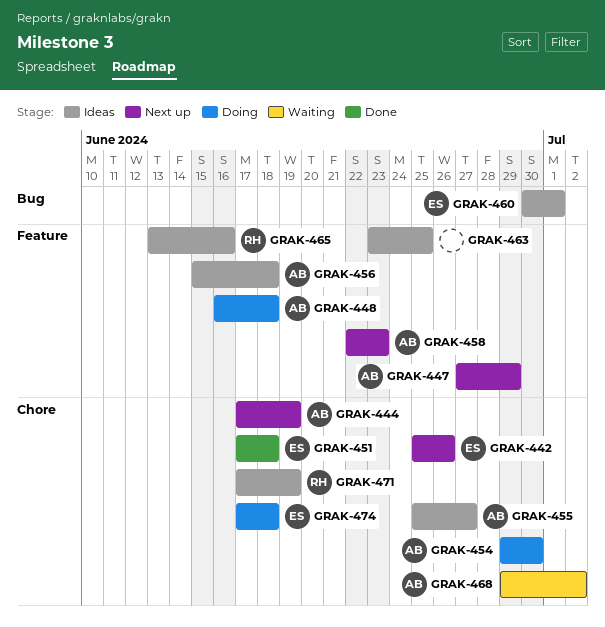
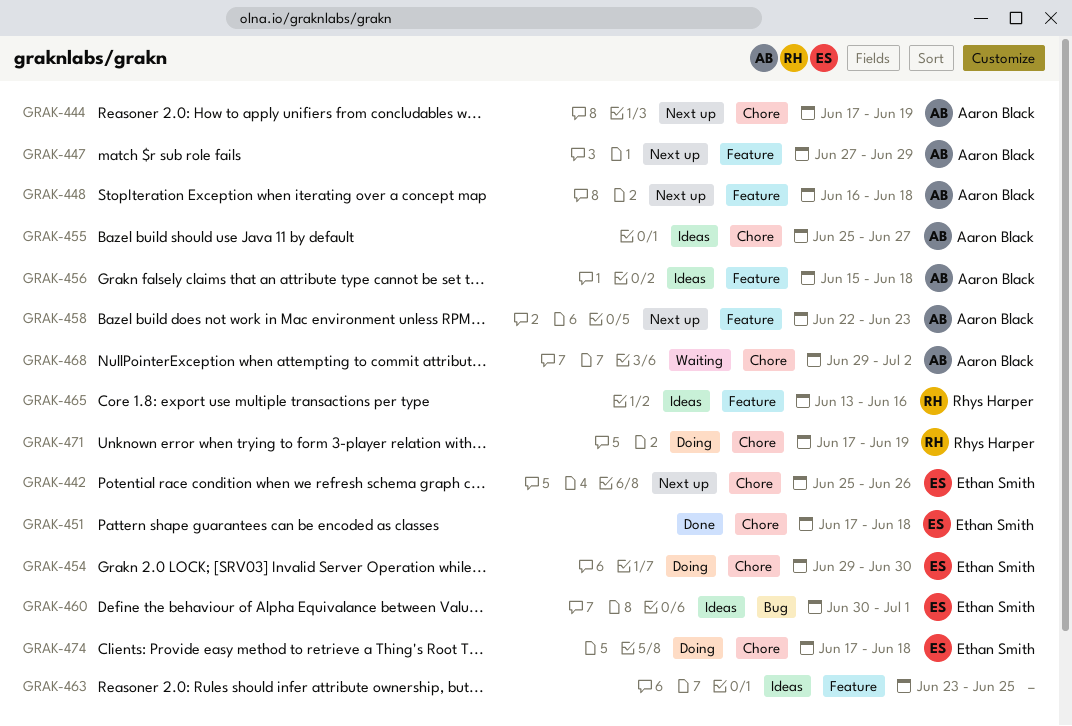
GRAK-448, status: Doing -> Next up
GRAK-454, owner: Aaron Black -> Ethan Smith
GRAK-471, status: Ideas -> Doing

